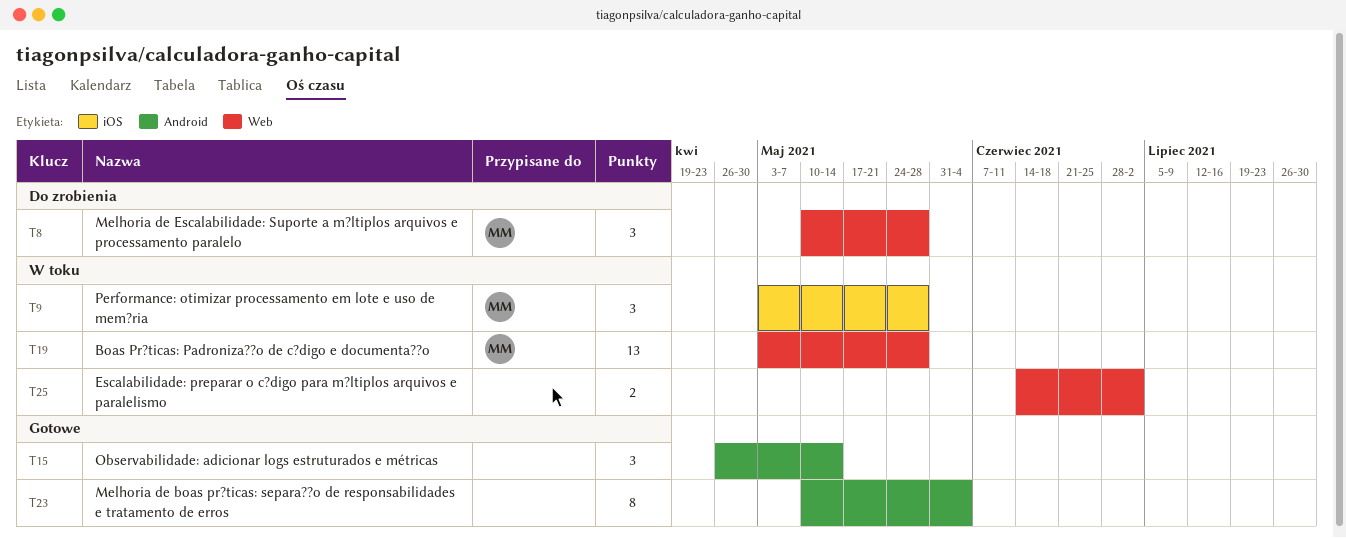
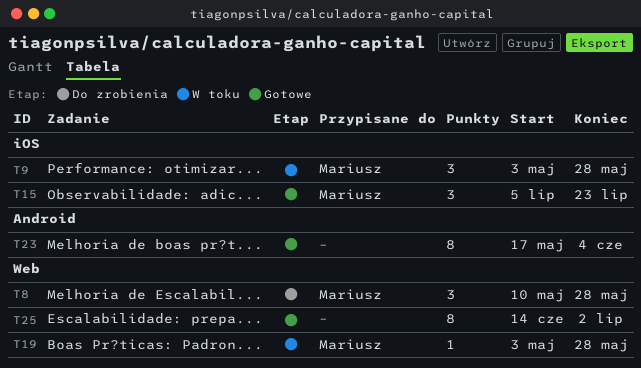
T15, owner: none -> Mariusz
T15, label: Android -> iOS
T15, start: Apr 26 -> Jul 5
T15, due: May 14 -> Jul 23
T19, estimate: 13 -> 1
T23, start: May 10 -> May 17
T25, status: W toku -> Gotowe
T25, estimate: 2 -> 8

